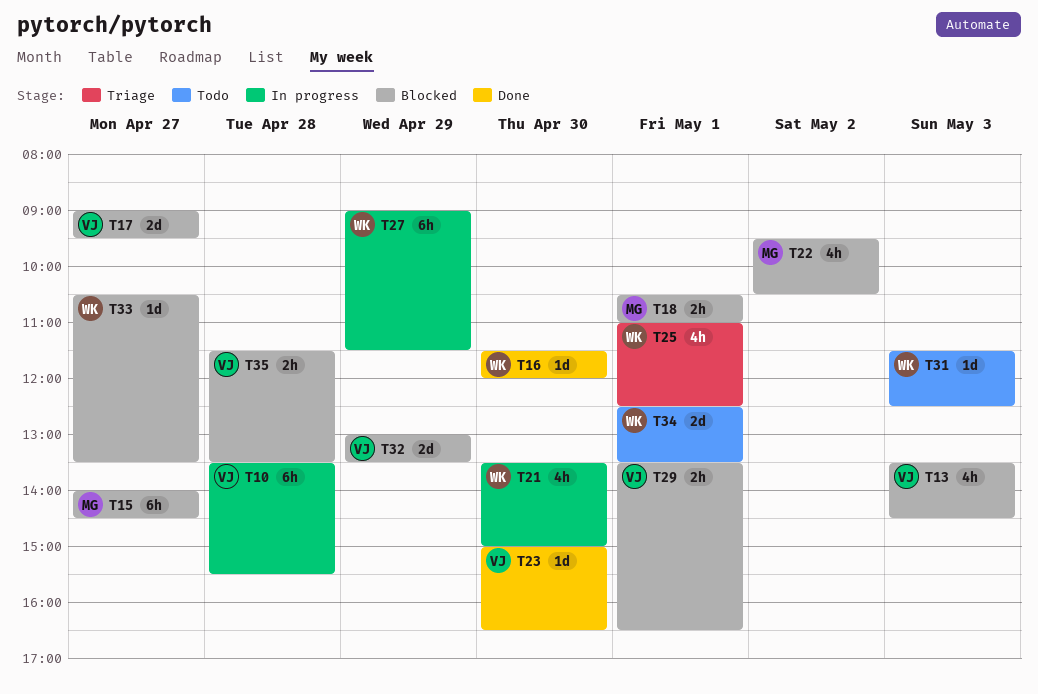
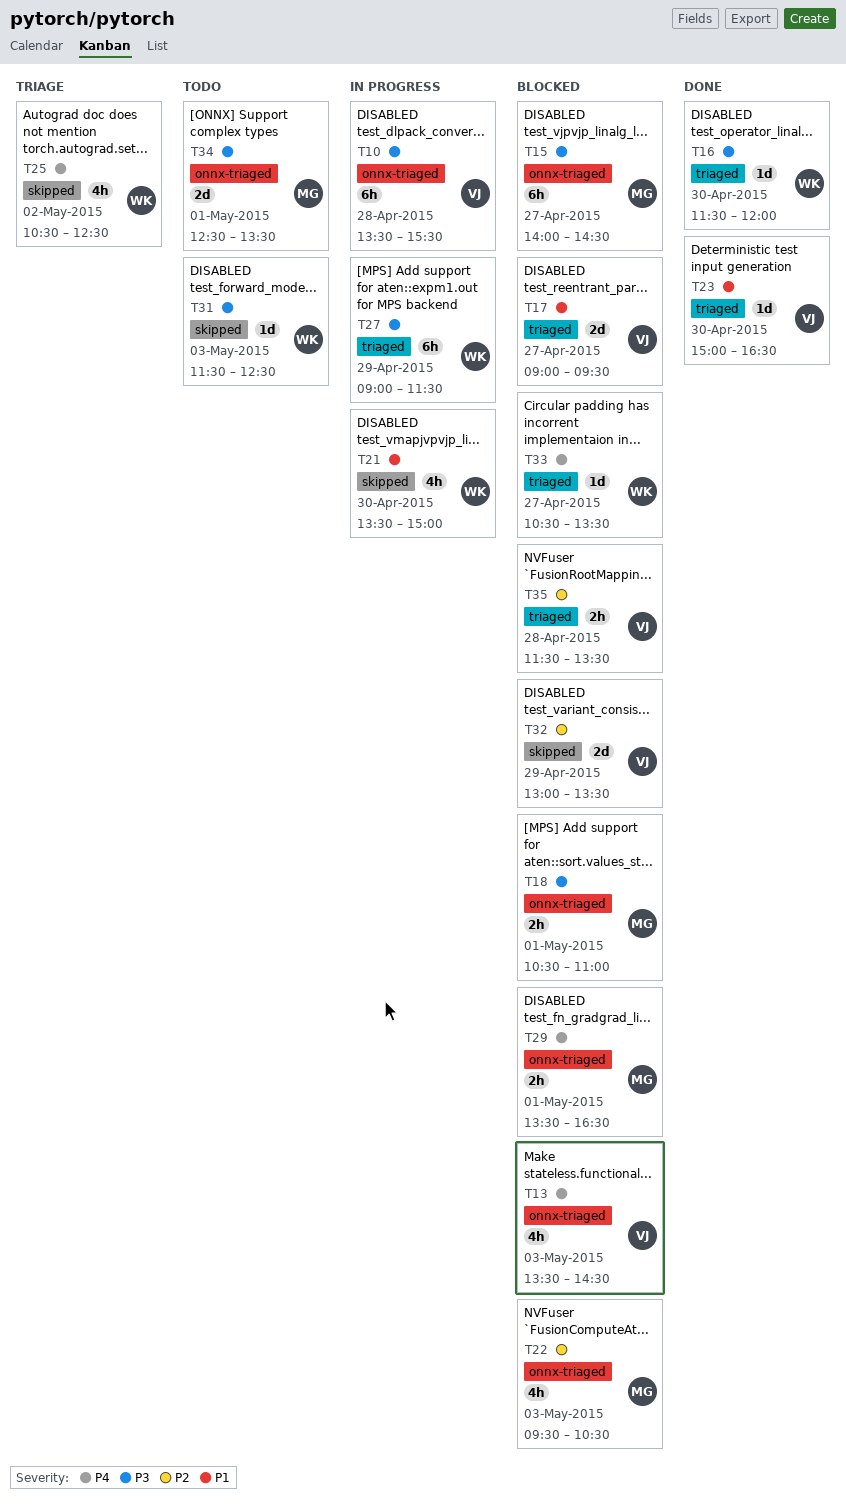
T22, day: May 2 -> May 3
T25, day: May 1 -> May 2
T25, begins: 11:00 -> 10:30
T29, owner: VJ -> MG
T34, owner: WK -> MG

